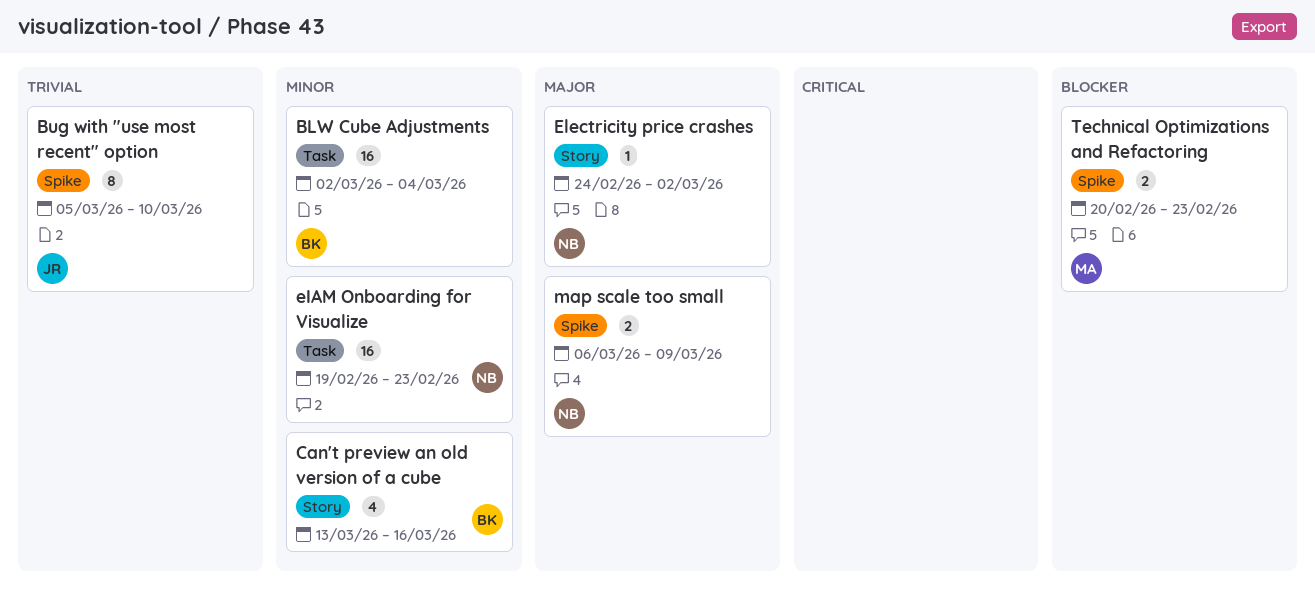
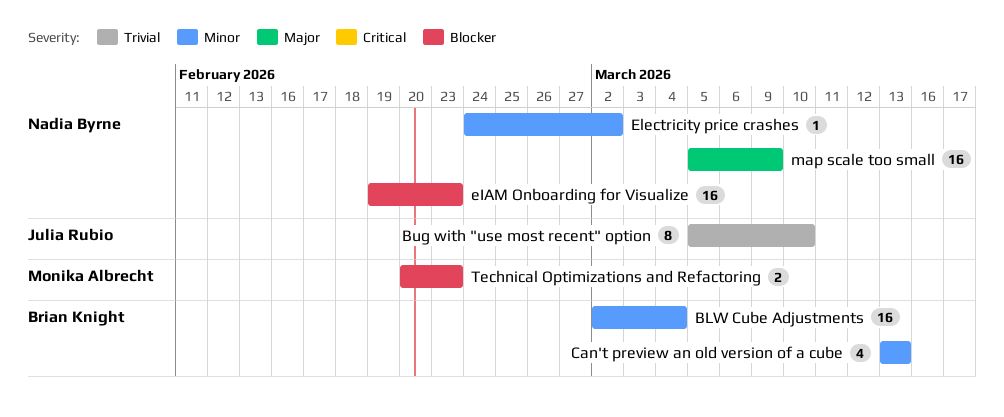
Can't preview an old version of a cube, due: Mar 16 -> Mar 13
eIAM Onboarding for Visualize, priority: Minor -> Blocker
Electricity price crashes, priority: Major -> Minor
map scale too small, estimate: 2 -> 16
map scale too small, start: Mar 6 -> Mar 5

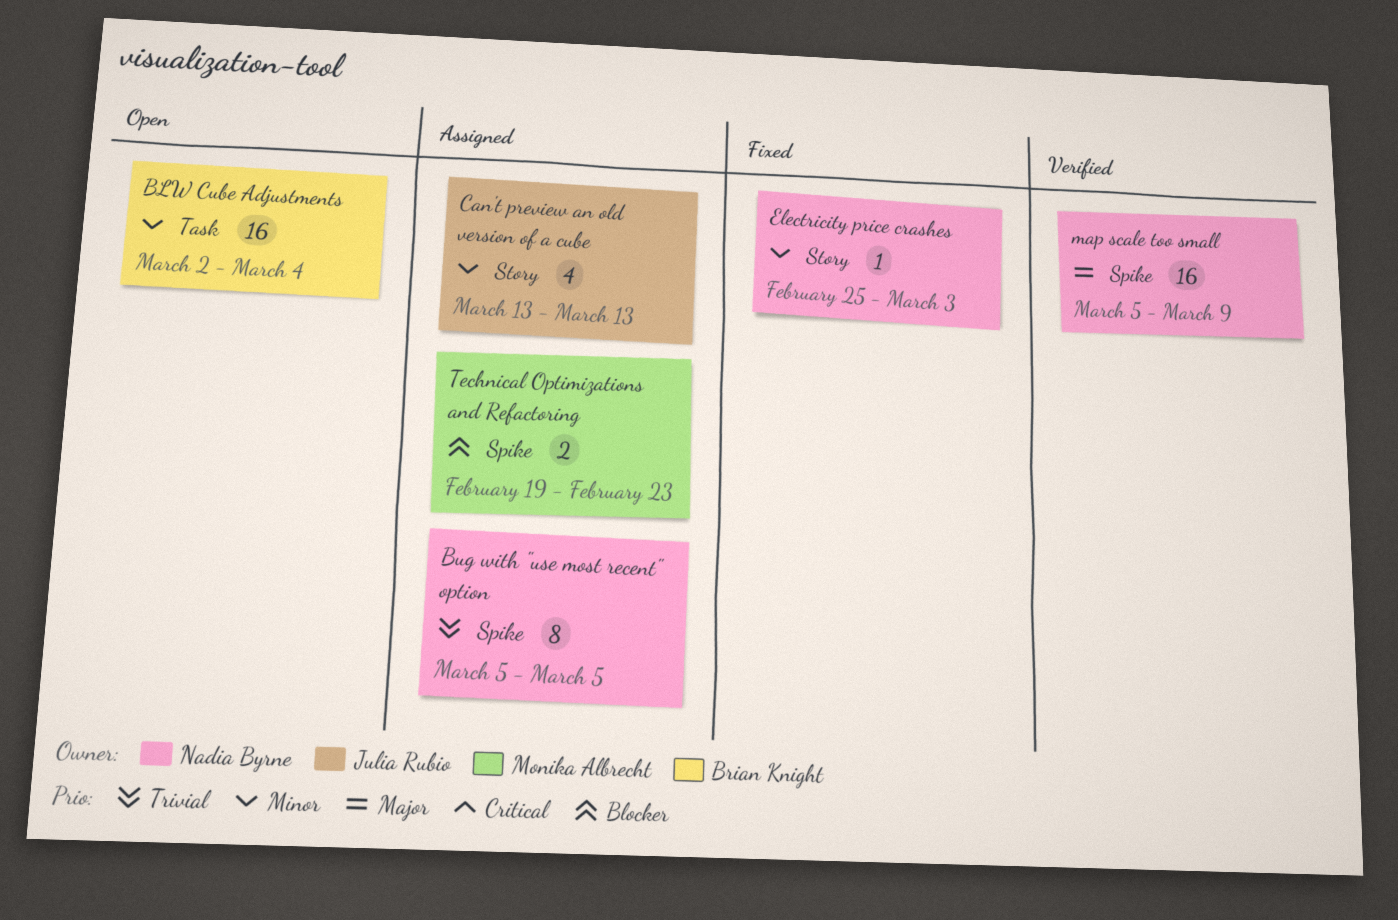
Bug with "use most recent" option, owner: Julia Rubio -> Nadia Byrne
Bug with "use most recent" option, due: Mar 10 -> Mar 5
Can't preview an old version of a cube, owner: Brian Knight -> Julia Rubio
eIAM Onboarding for Visualize: present -> none
Electricity price crashes, start: Feb 24 -> Feb 25
Electricity price crashes, due: Mar 2 -> Mar 3
Technical Optimizations and Refactoring, start: Feb 20 -> Feb 19

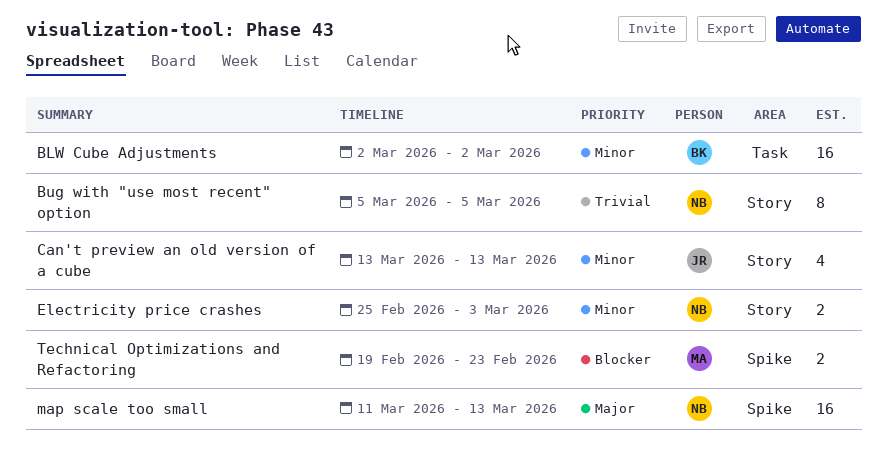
BLW Cube Adjustments, due: Mar 4 -> Mar 2
Bug with "use most recent" option, label: Spike -> Story
Electricity price crashes, estimate: 1 -> 2
map scale too small, start: Mar 5 -> Mar 11
map scale too small, due: Mar 9 -> Mar 13

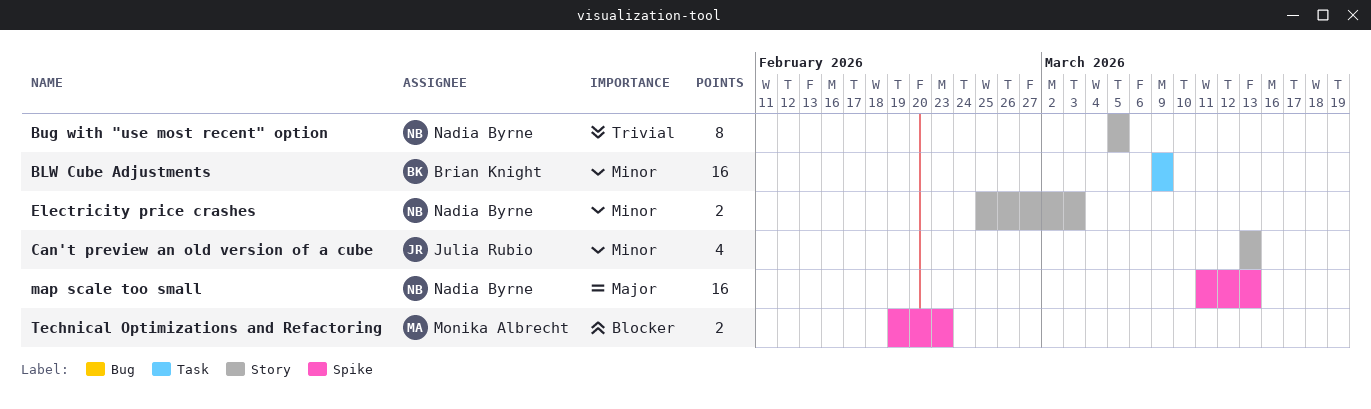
BLW Cube Adjustments, start: Mar 2 -> Mar 9
BLW Cube Adjustments, due: Mar 2 -> Mar 9

